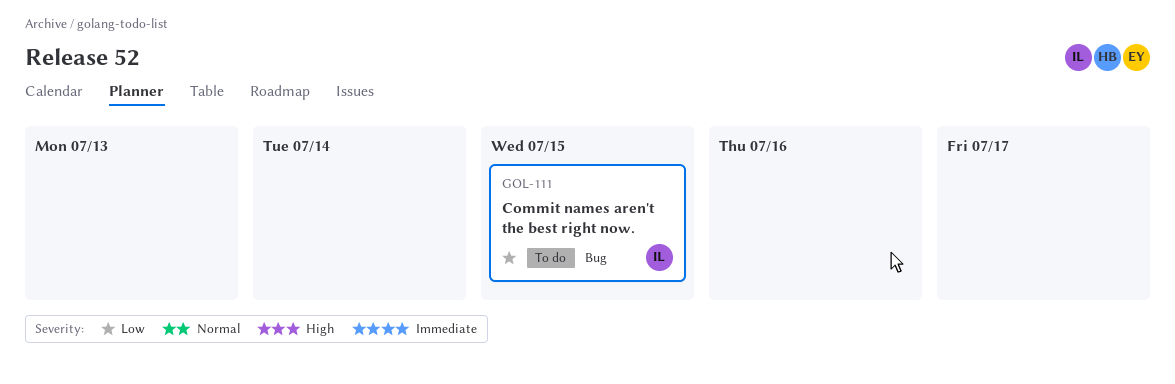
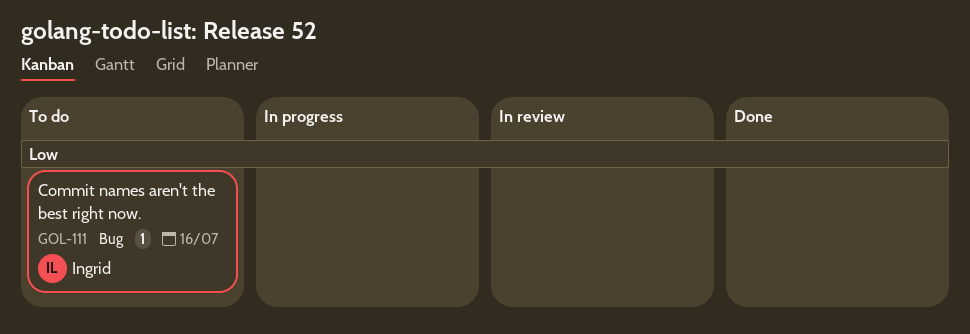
GOL-111, due: Jul 15 -> Jul 16

